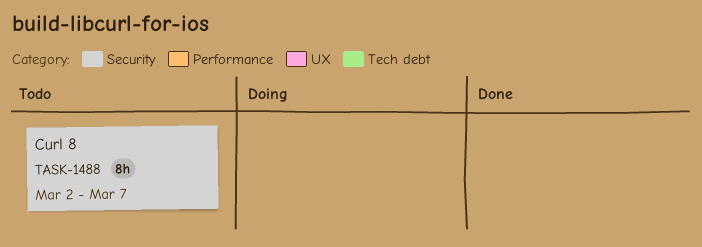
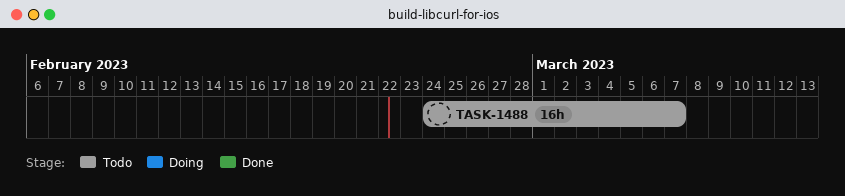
TASK-1488, estimate: 8h -> 16h
TASK-1488, start: Mar 2 -> Feb 24

